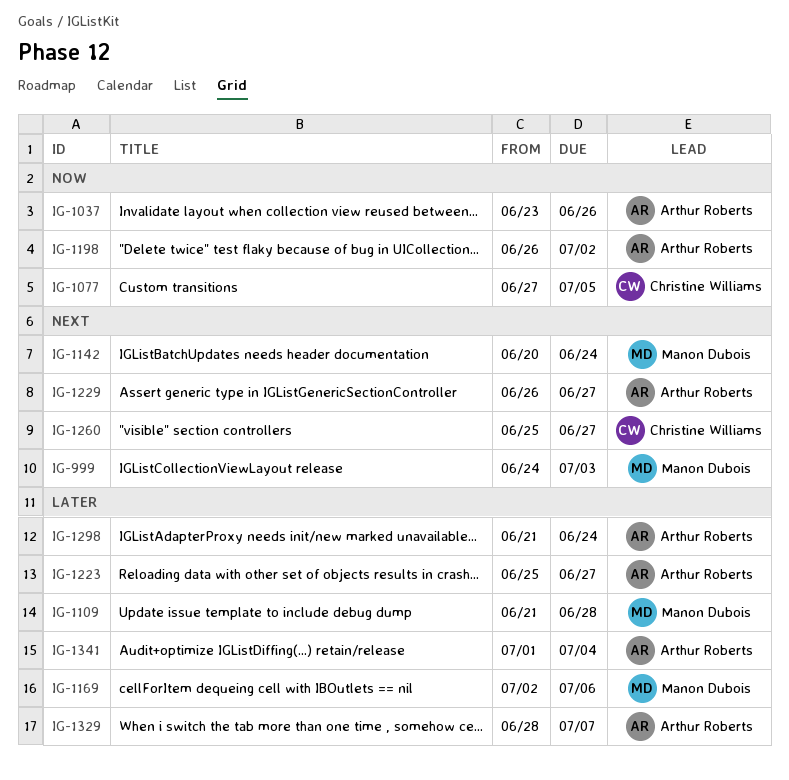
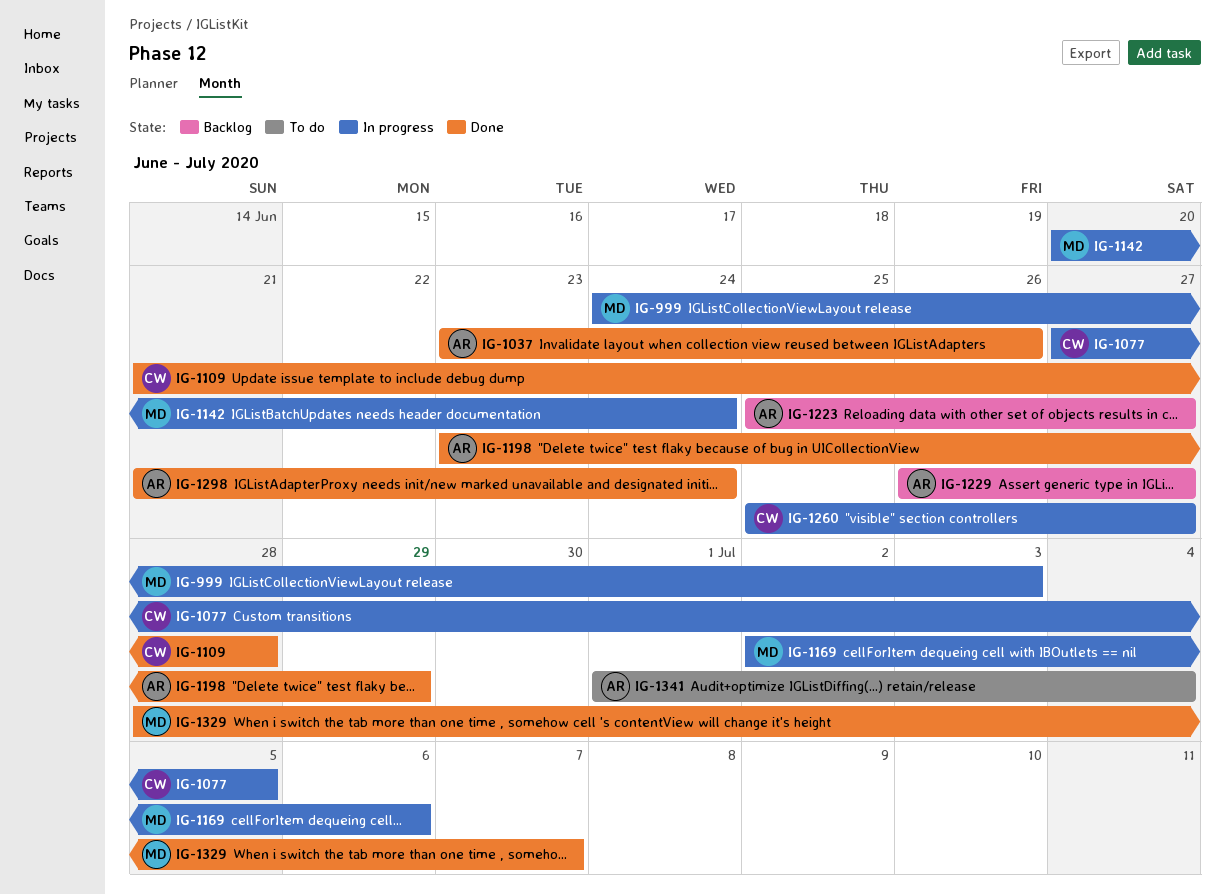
IG-1109, owner: Manon Dubois -> Christine Williams
IG-1198, start: Jun 26 -> Jun 23
IG-1198, due: Jul 2 -> Jun 29
IG-1329, owner: Arthur Roberts -> Manon Dubois

